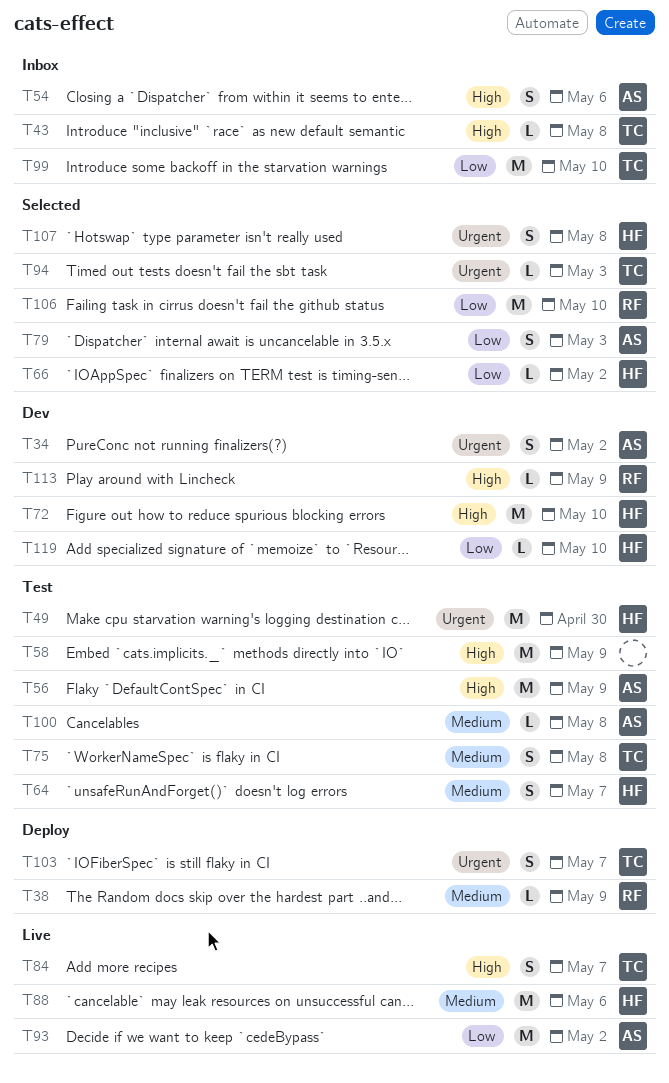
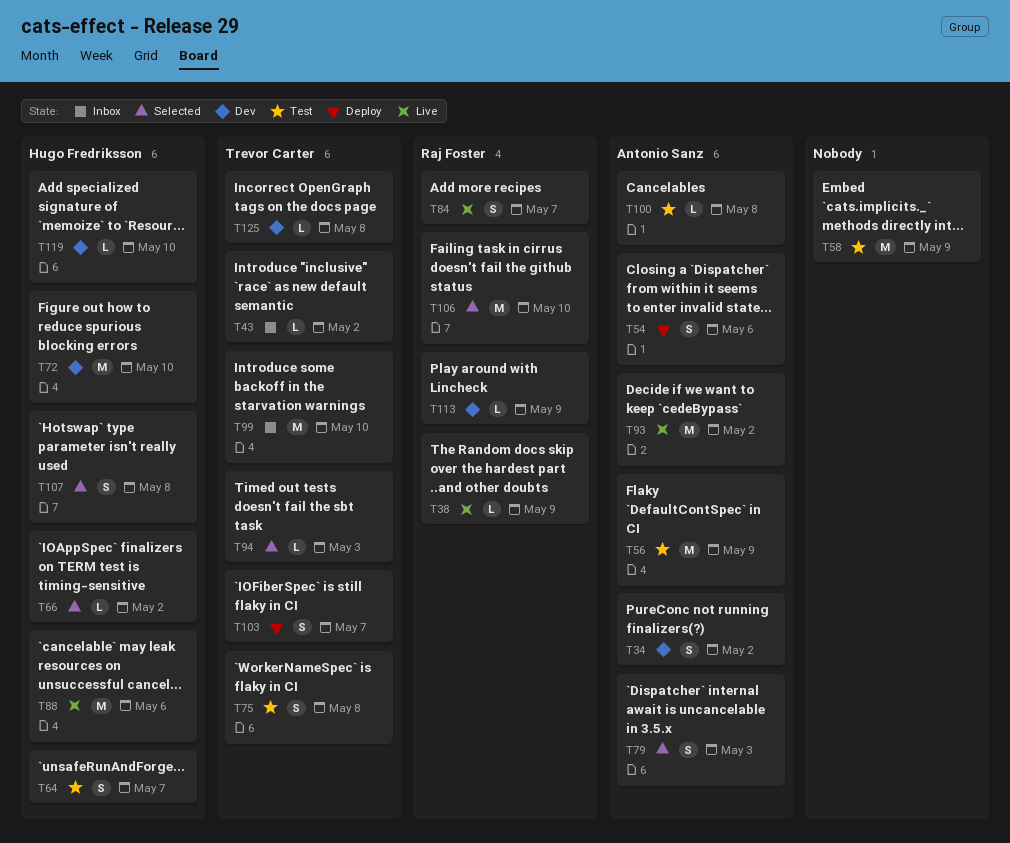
T38, status: Deploy -> Live
T43, due: May 8 -> May 2
T49: present -> none
T54, status: Inbox -> Deploy
T84, owner: Trevor Carter -> Raj Foster
T125: none -> present

